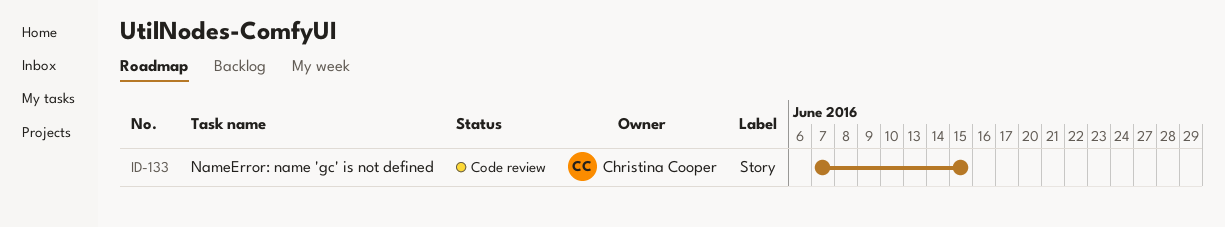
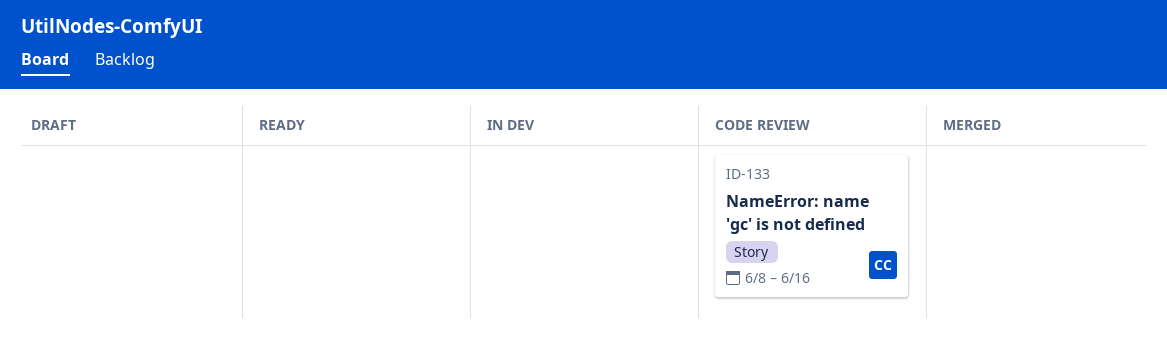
ID-133, start: Jun 7 -> Jun 8
ID-133, due: Jun 15 -> Jun 16

